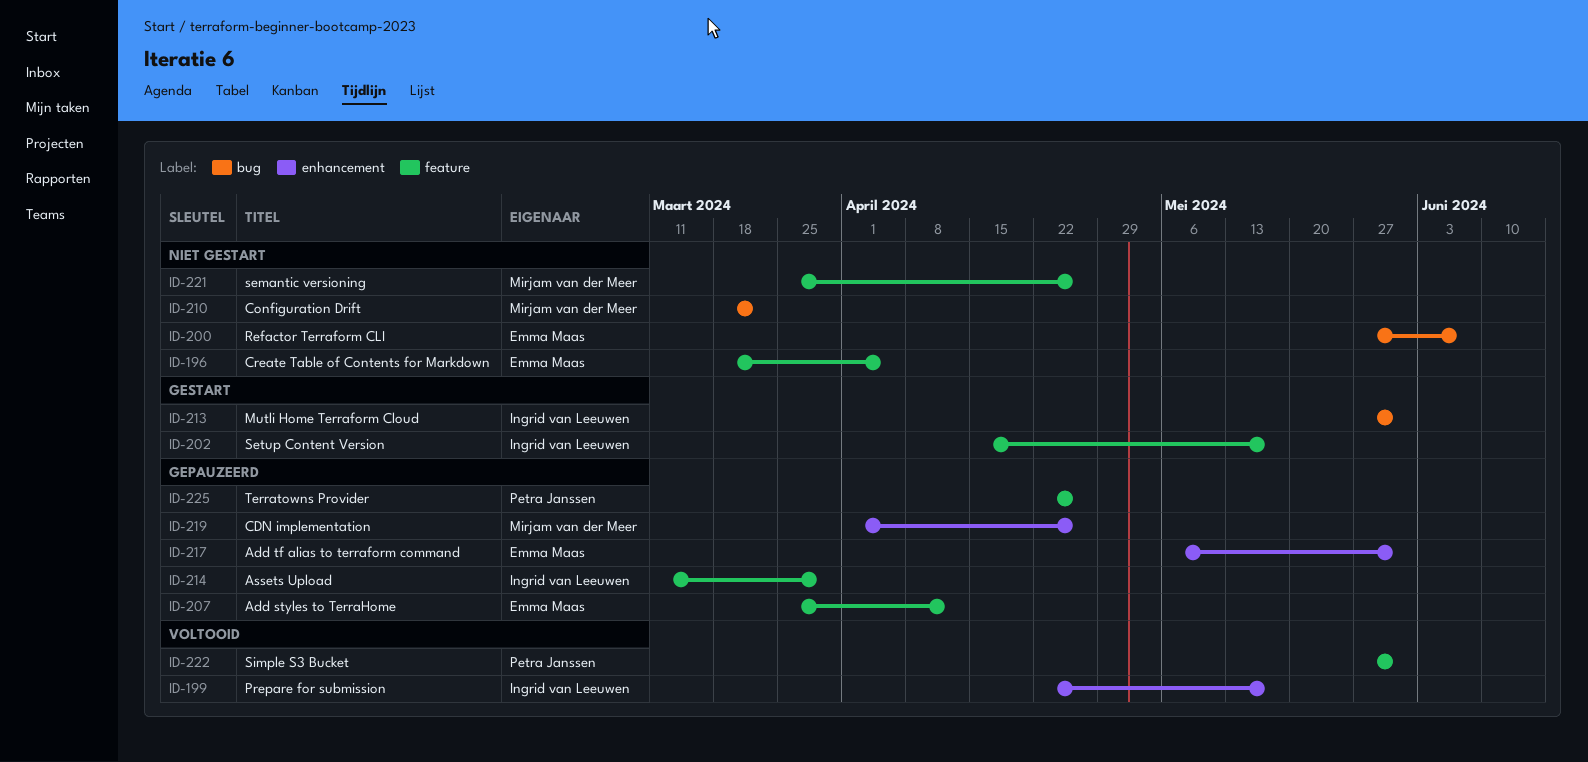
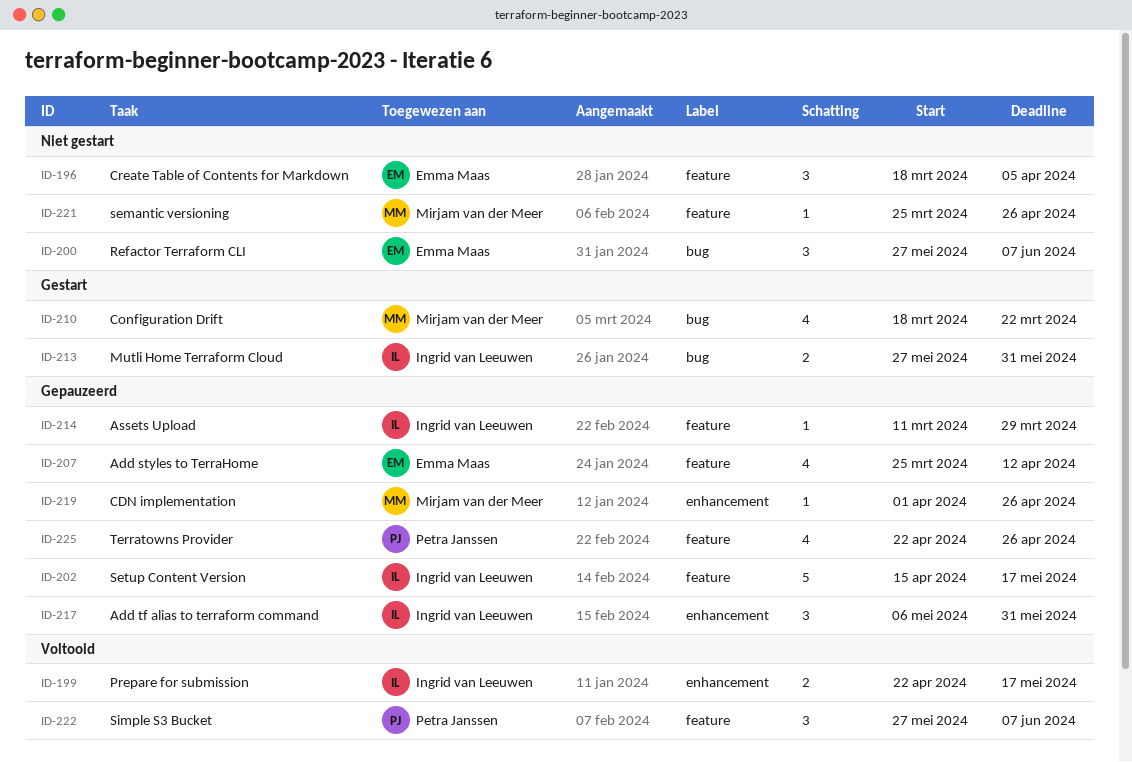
ID-202, status: Gestart -> Gepauzeerd
ID-210, status: Niet gestart -> Gestart
ID-217, owner: Emma Maas -> Ingrid van Leeuwen
ID-222, due: May 31 -> Jun 7

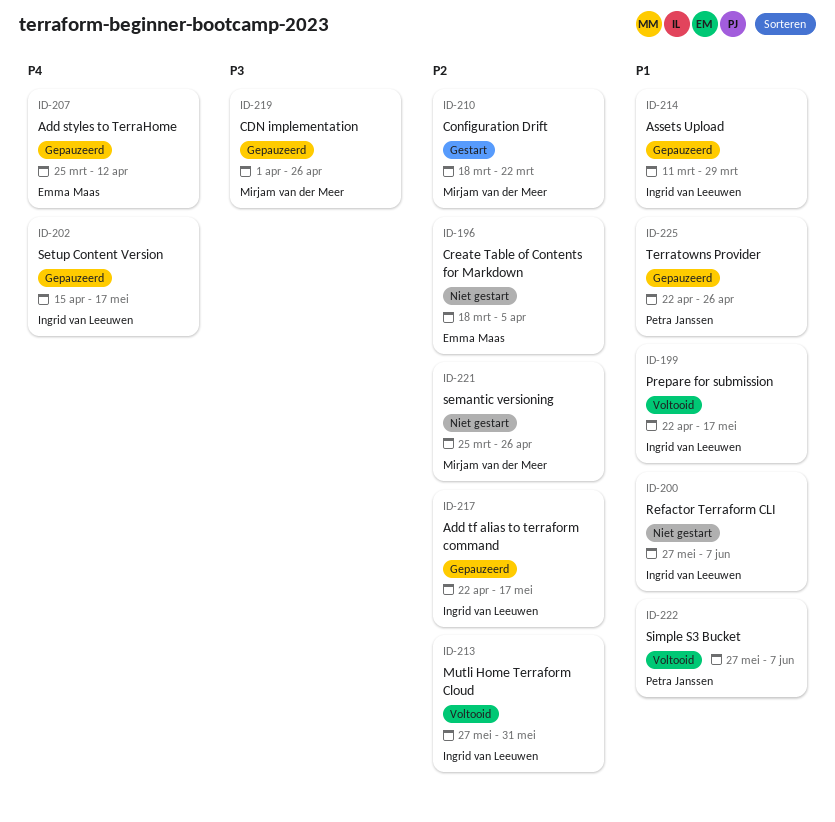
ID-200, owner: Emma Maas -> Ingrid van Leeuwen
ID-213, status: Gestart -> Voltooid
ID-217, start: May 6 -> Apr 22
ID-217, due: May 31 -> May 17

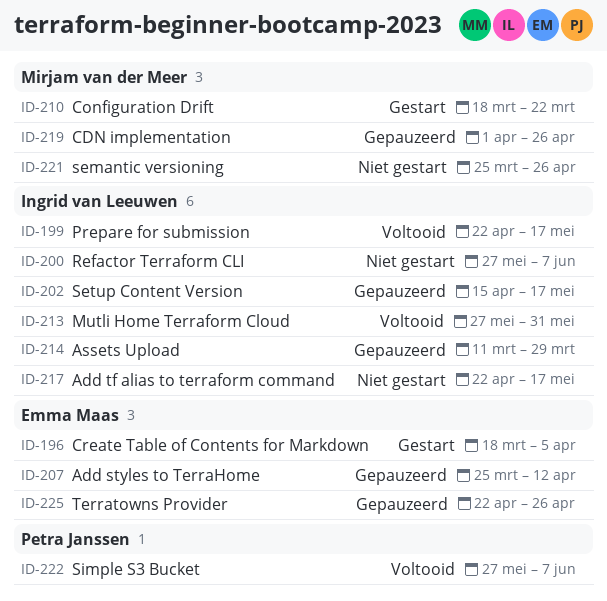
ID-196, status: Niet gestart -> Gestart
ID-217, status: Gepauzeerd -> Niet gestart
ID-225, owner: Petra Janssen -> Emma Maas

